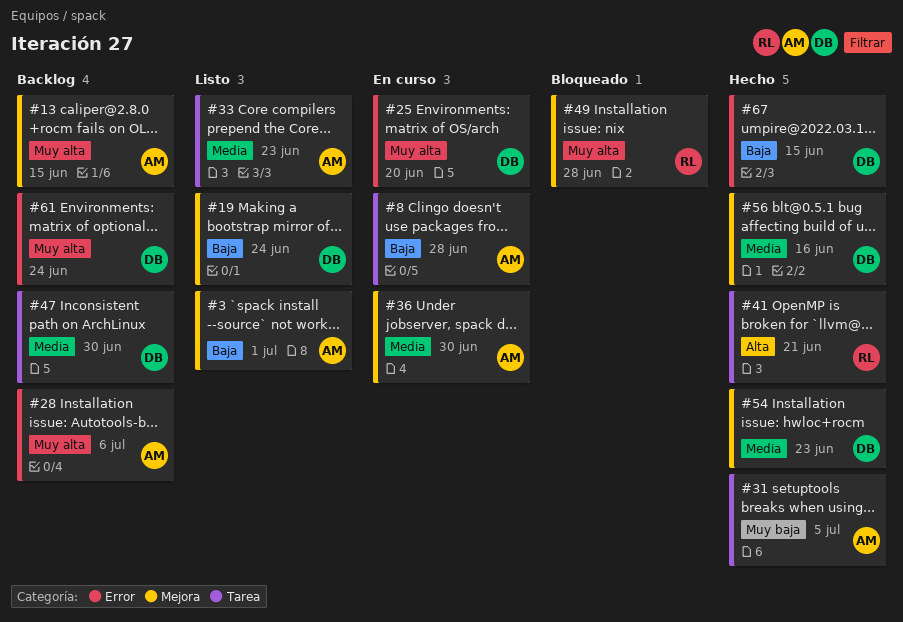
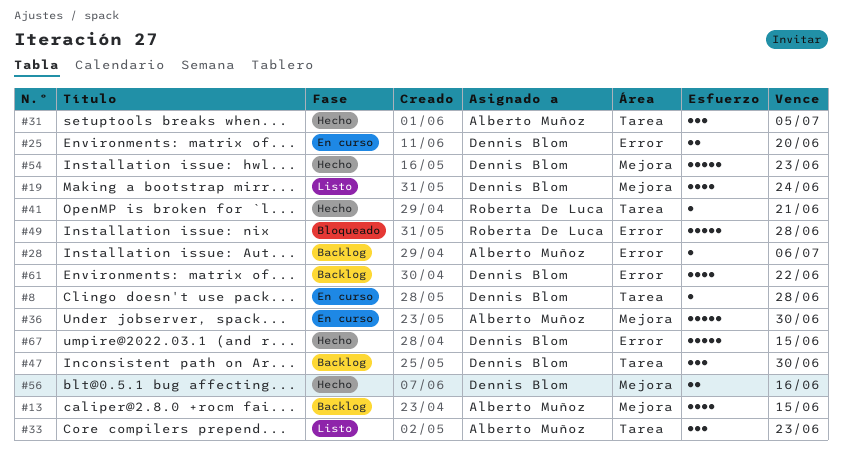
#3: present -> none
#8, owner: Alberto Muñoz -> Dennis Blom
#49, label: Mejora -> Error
#61, due: Jun 24 -> Jun 22

